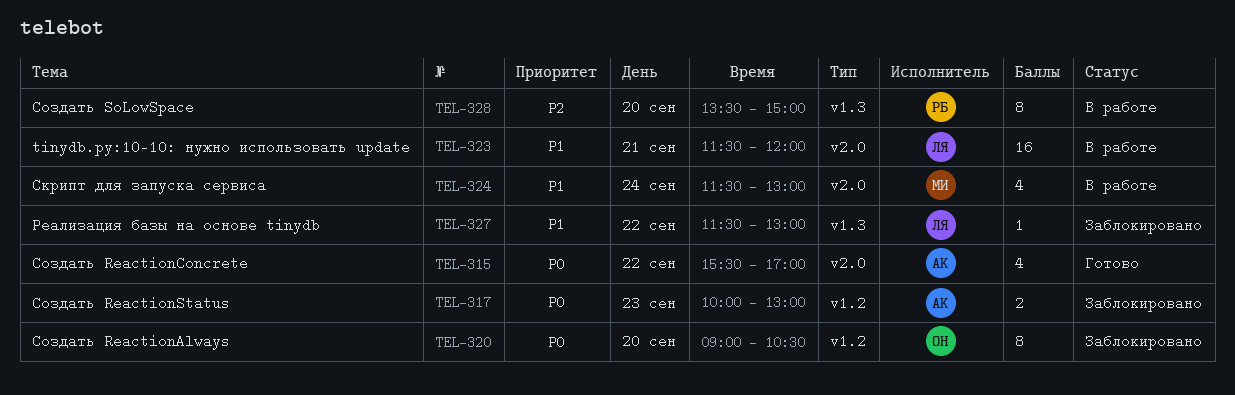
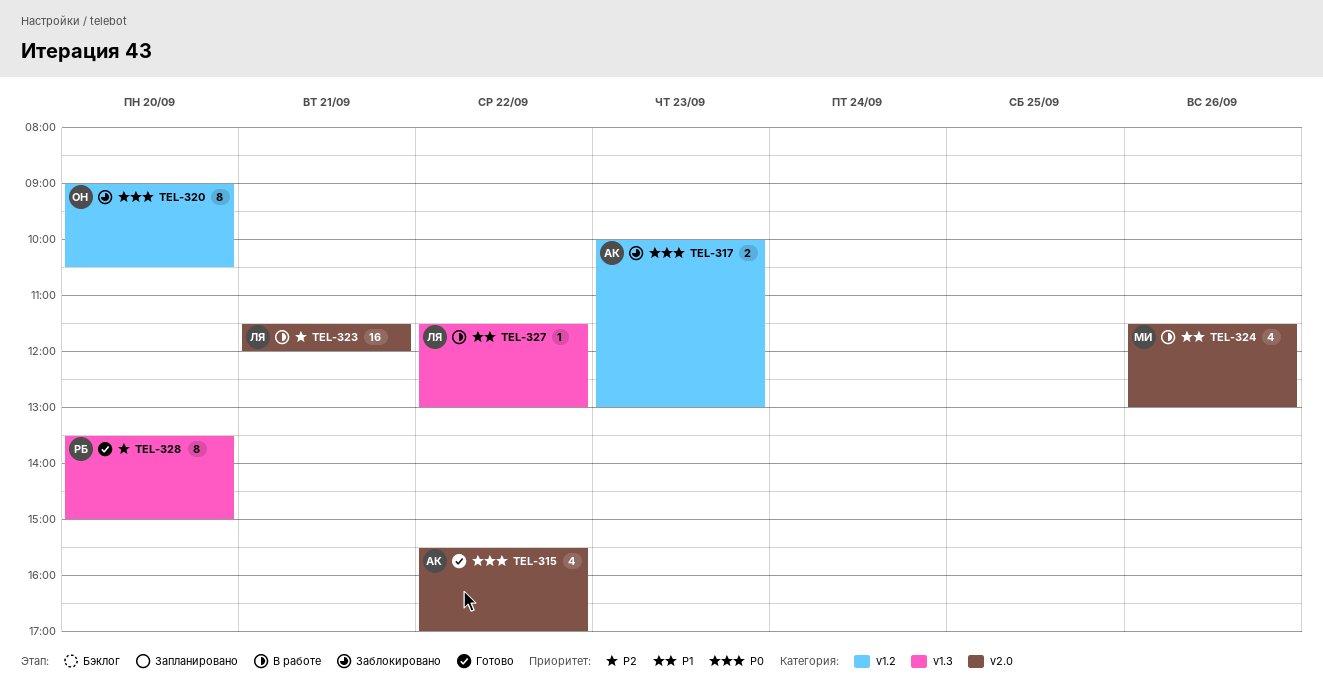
TEL-323, priority: P1 -> P2
TEL-324, day: Sep 24 -> Sep 26
TEL-327, status: Заблокировано -> В работе
TEL-328, status: В работе -> Готово

